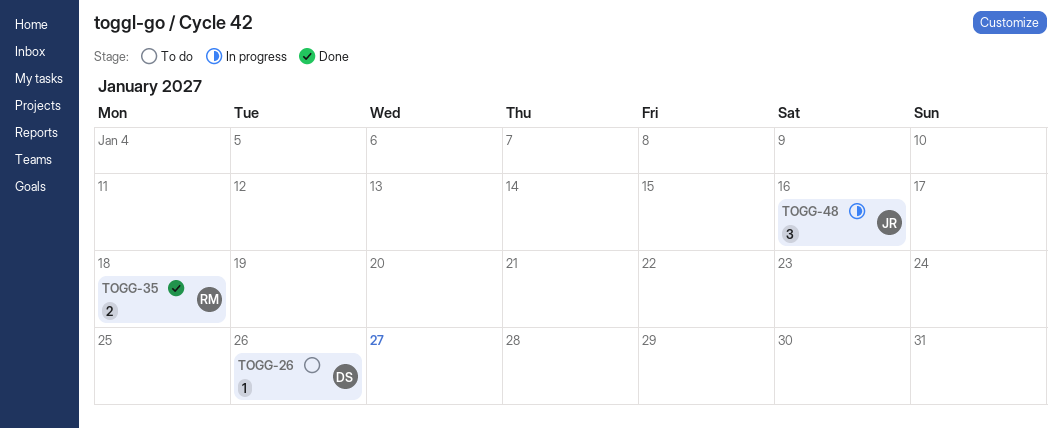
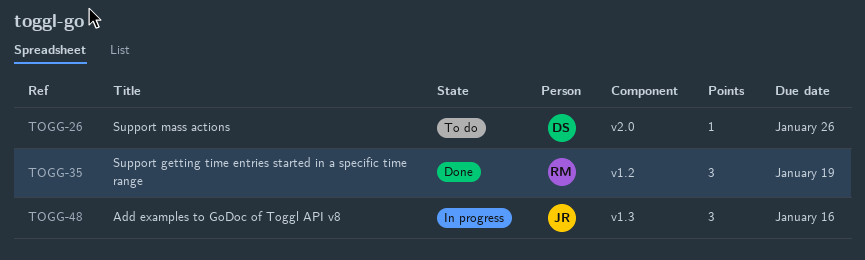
TOGG-35, estimate: 2 -> 3
TOGG-35, due: Jan 18 -> Jan 19

